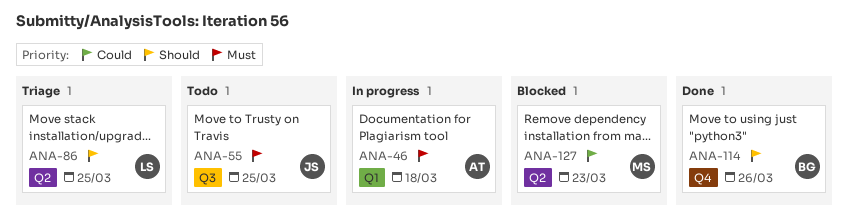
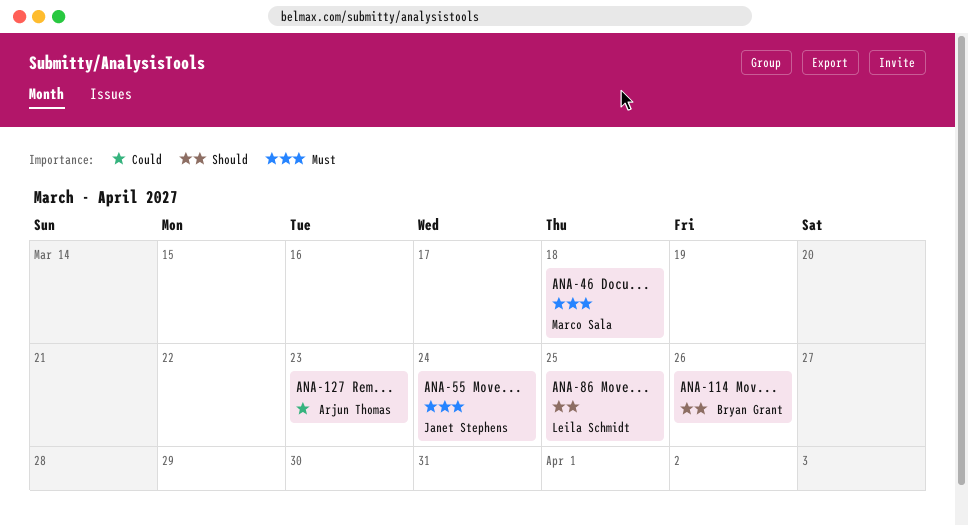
ANA-46, owner: Arjun Thomas -> Marco Sala
ANA-55, due: Mar 25 -> Mar 24
ANA-127, owner: Marco Sala -> Arjun Thomas

